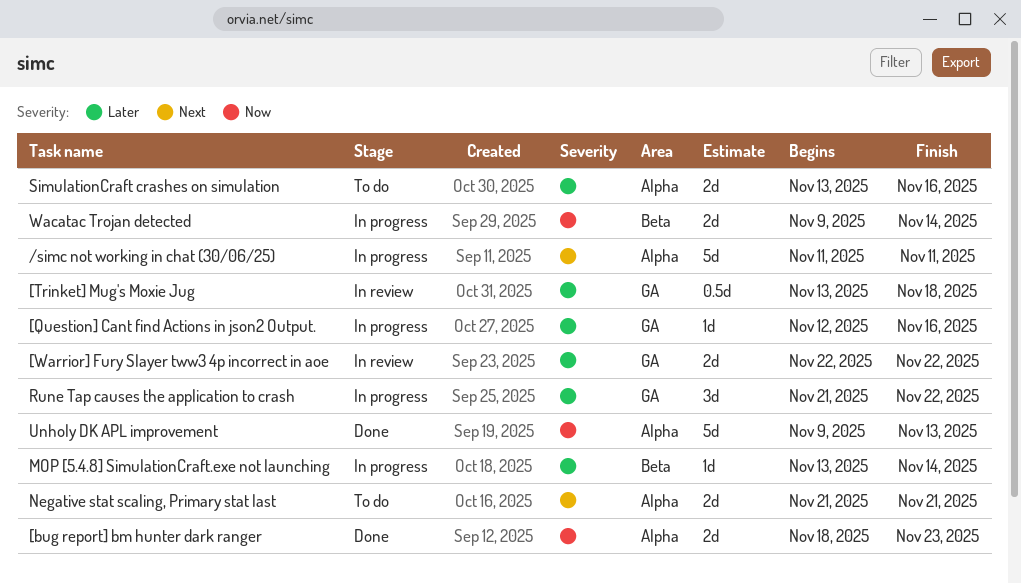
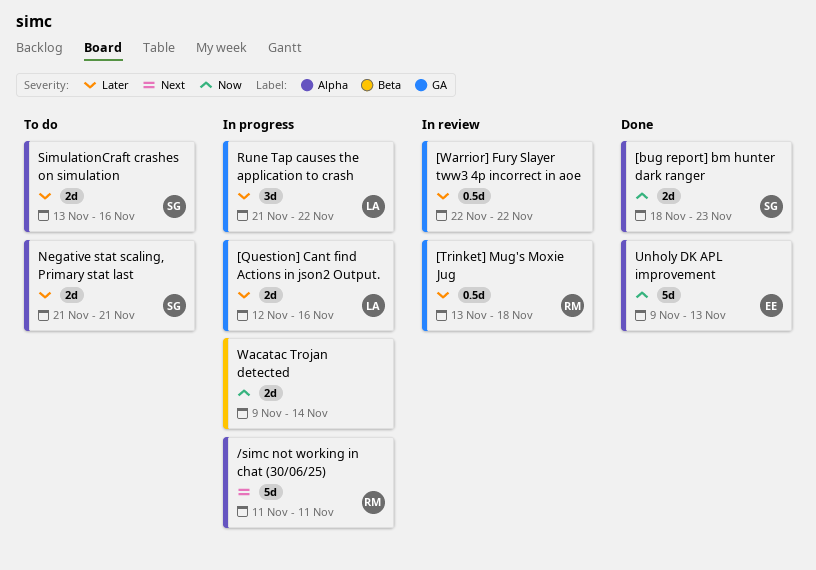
[Question] Cant find Actions in json2 Output., estimate: 1d -> 2d
[Warrior] Fury Slayer tww3 4p incorrect in aoe, estimate: 2d -> 0.5d
MOP [5.4.8] SimulationCraft.exe not launching: present -> none
Negative stat scaling, Primary stat last, priority: Next -> Later

